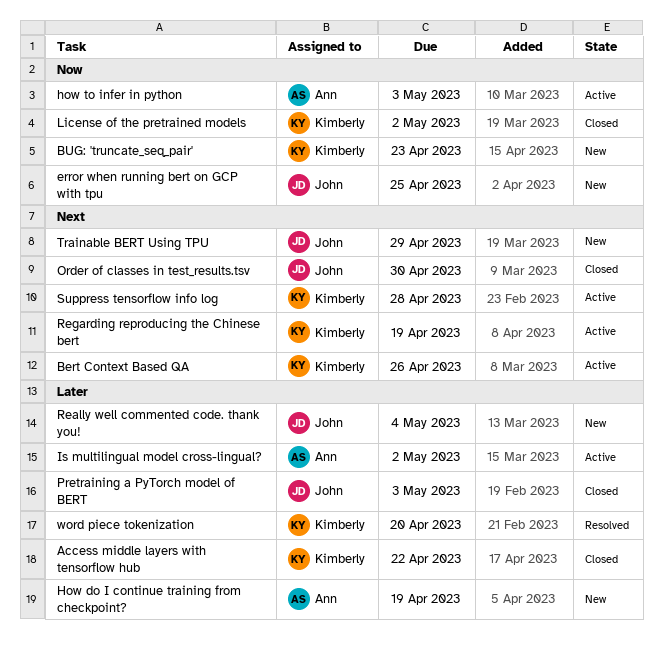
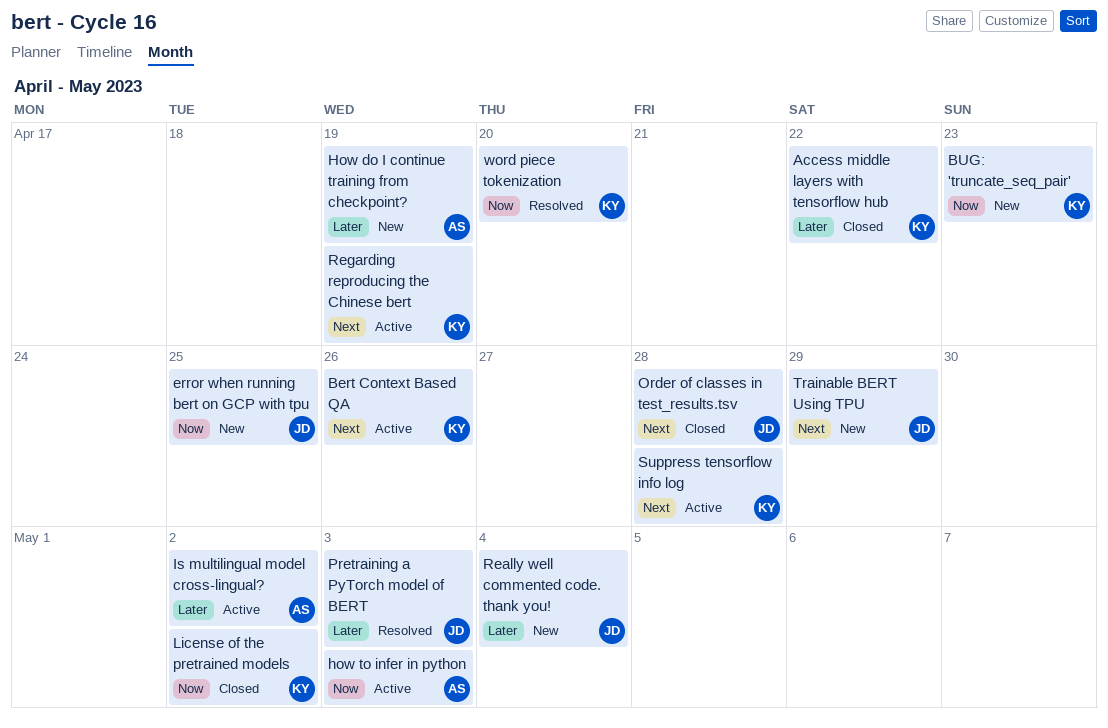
Order of classes in test_results.tsv, due: Apr 30 -> Apr 28
Pretraining a PyTorch model of BERT, status: Closed -> Resolved
word piece tokenization, priority: Later -> Now

